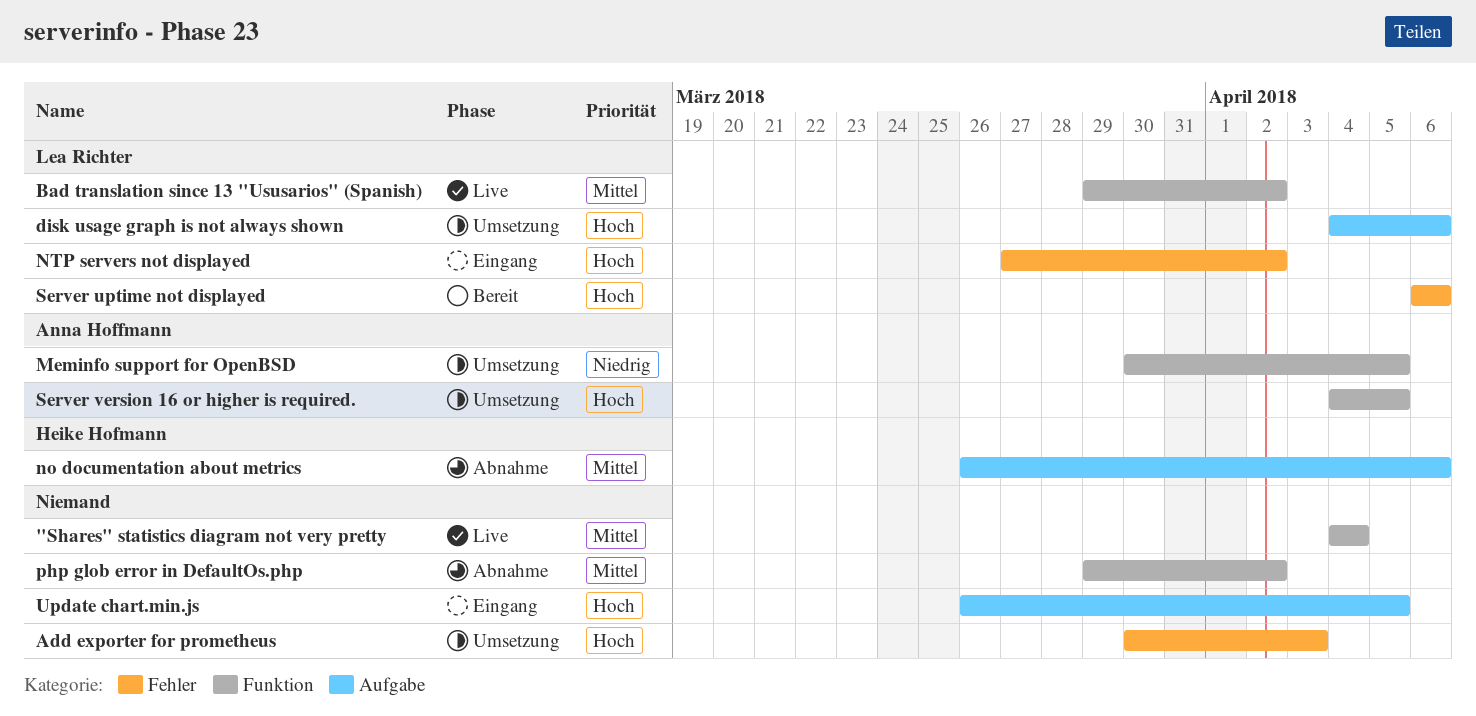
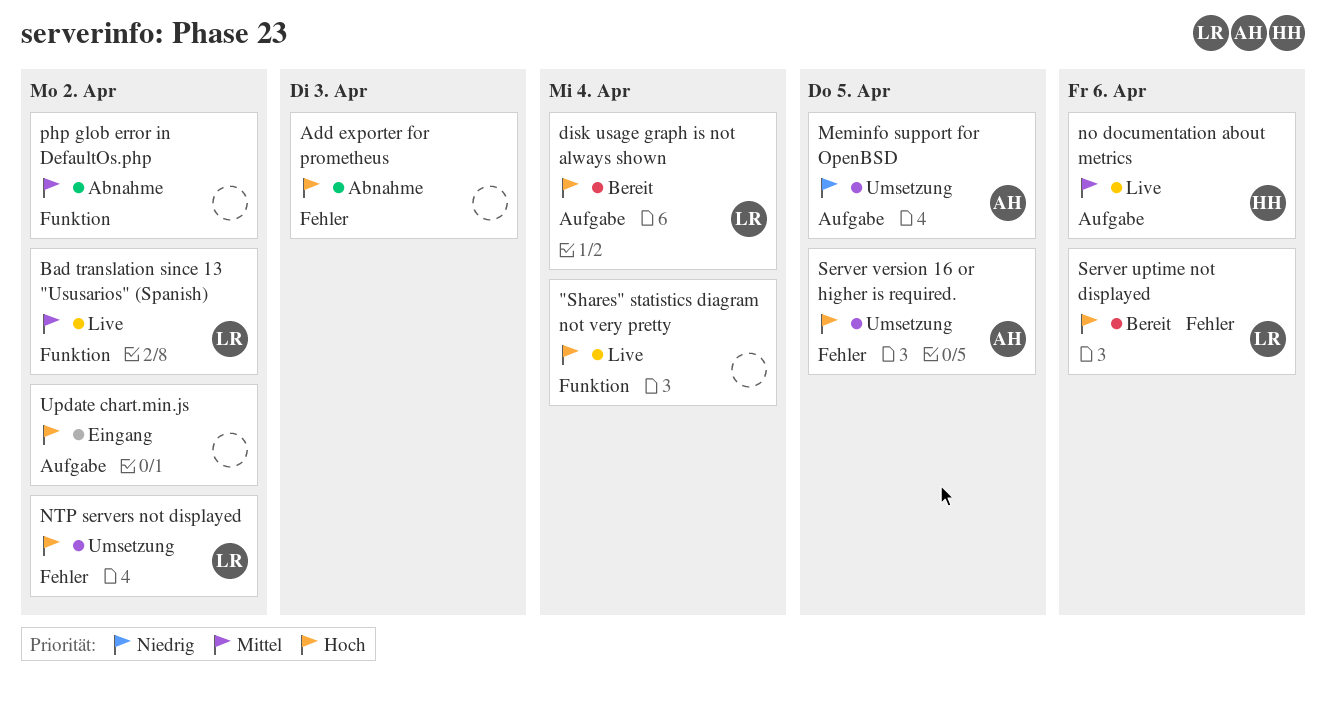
"Shares" statistics diagram not very pretty, priority: Mittel -> Hoch
Add exporter for prometheus, status: Umsetzung -> Abnahme
disk usage graph is not always shown, status: Umsetzung -> Bereit
disk usage graph is not always shown, due: Apr 6 -> Apr 4
Meminfo support for OpenBSD, label: Funktion -> Aufgabe
no documentation about metrics, status: Abnahme -> Live
NTP servers not displayed, status: Eingang -> Umsetzung
Server version 16 or higher is required., label: Funktion -> Fehler
Update chart.min.js, due: Apr 5 -> Apr 2

